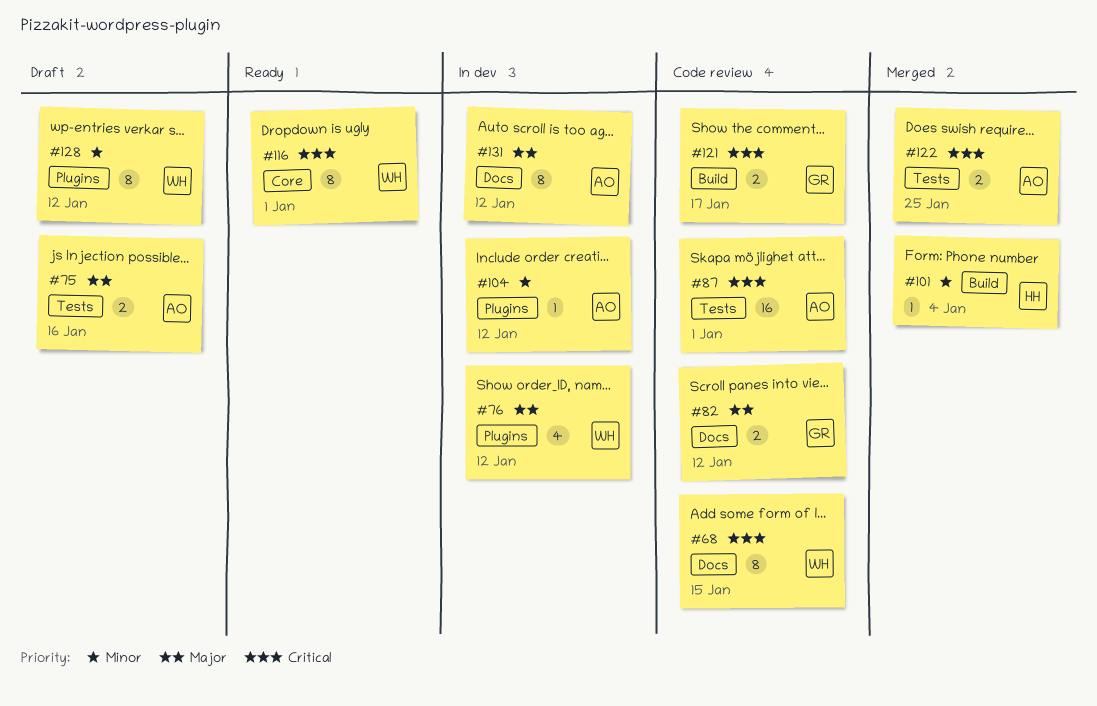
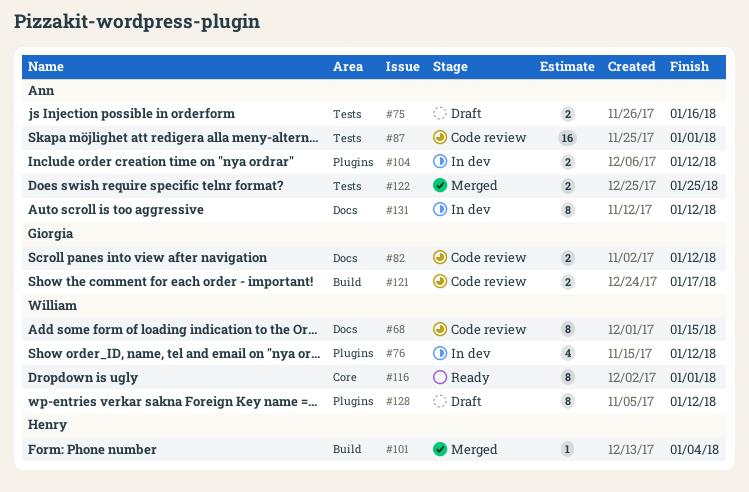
#104, estimate: 1 -> 2

